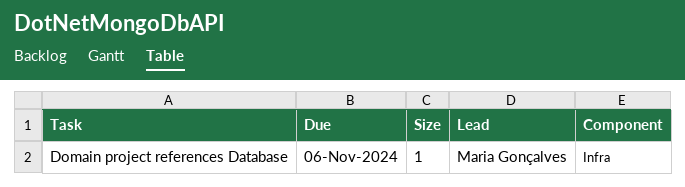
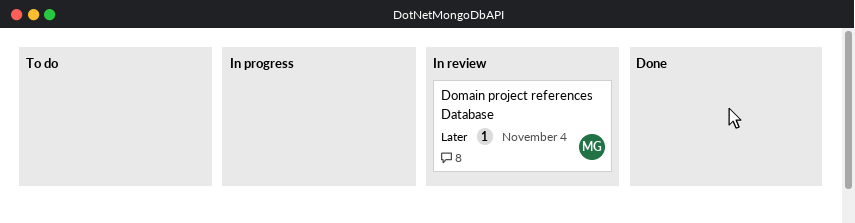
Domain project references Database, due: Nov 6 -> Nov 4

